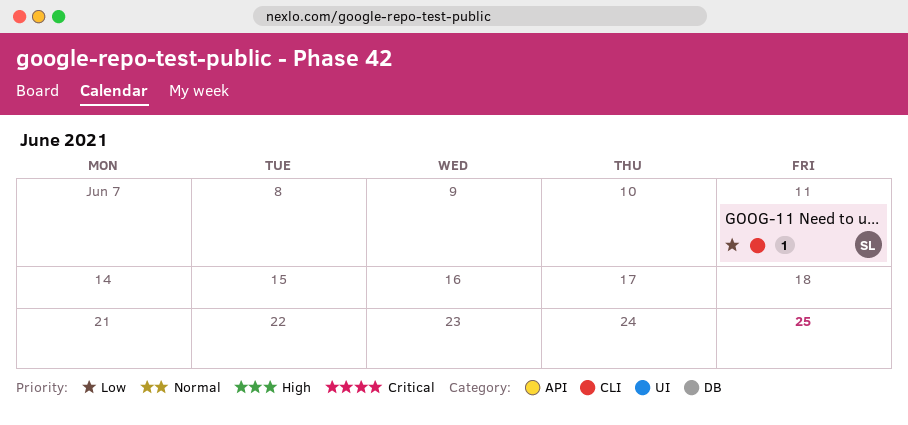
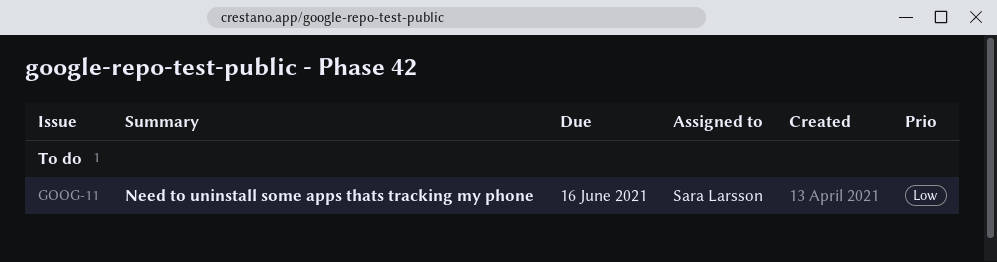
GOOG-11, due: Jun 11 -> Jun 16

